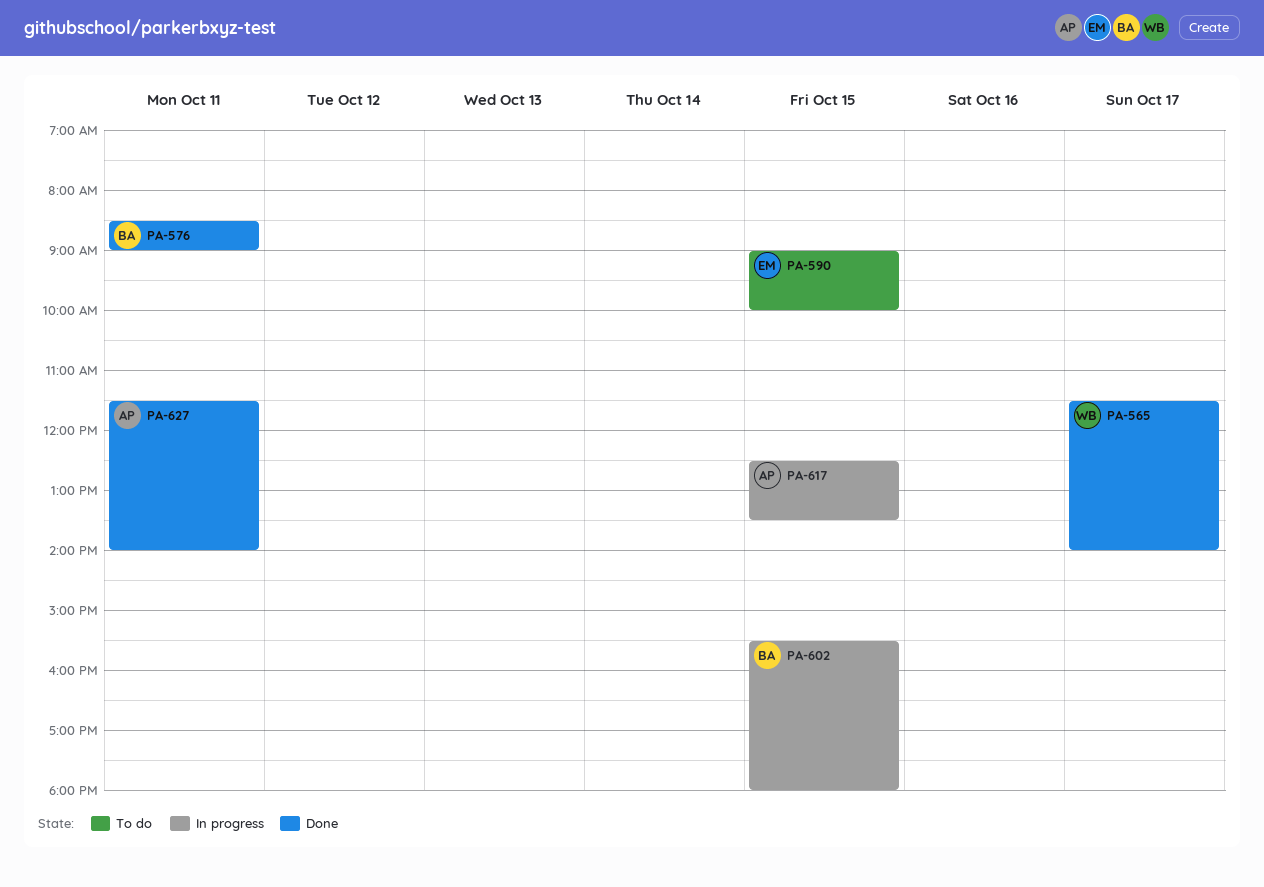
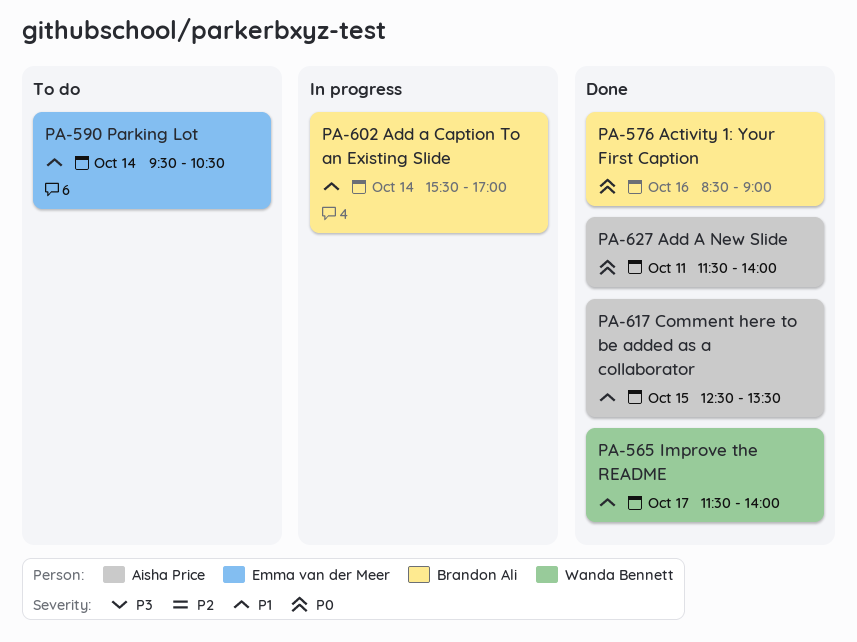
PA-576, day: Oct 11 -> Oct 16
PA-590, day: Oct 15 -> Oct 14
PA-590, begins: 09:00 -> 09:30
PA-590, ends: 10:00 -> 10:30
PA-602, day: Oct 15 -> Oct 14
PA-602, ends: 18:00 -> 17:00
PA-617, status: In progress -> Done

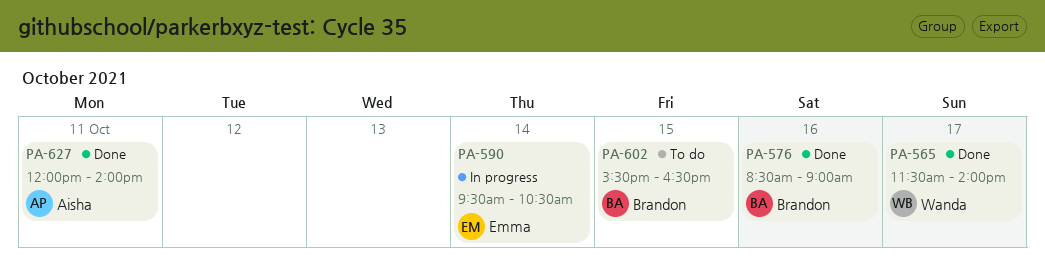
PA-590, status: To do -> In progress
PA-602, status: In progress -> To do
PA-602, day: Oct 14 -> Oct 15
PA-602, ends: 17:00 -> 16:30
PA-617: present -> none
PA-627, begins: 11:30 -> 12:00

